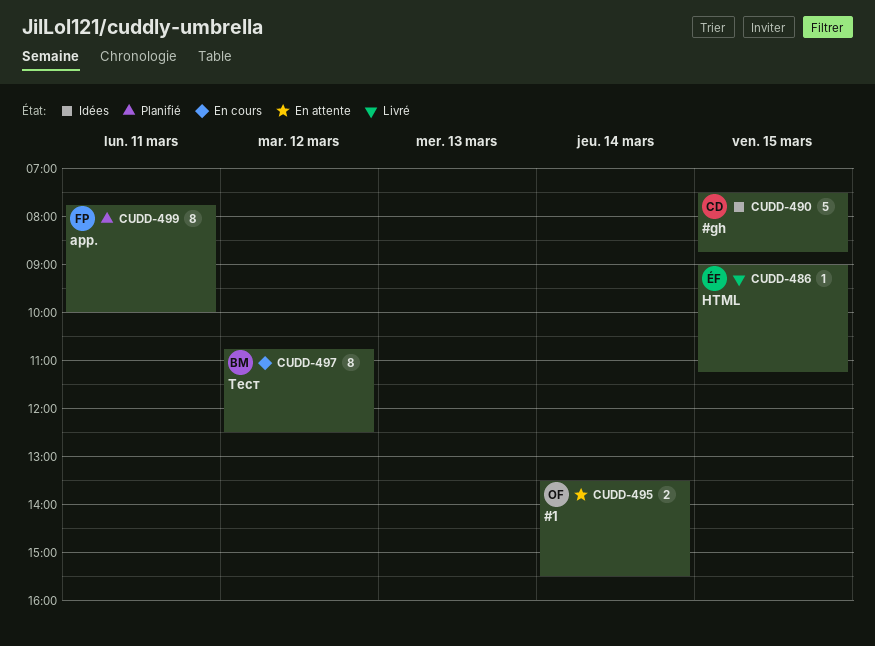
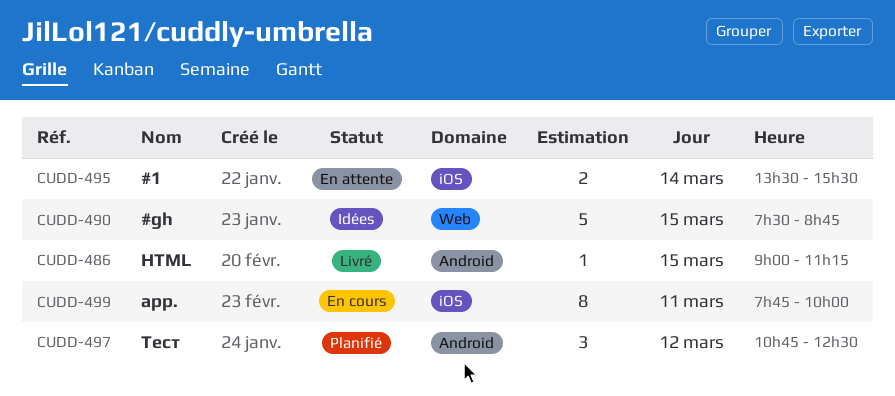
CUDD-497, status: En cours -> Planifié
CUDD-497, estimate: 8 -> 3
CUDD-499, status: Planifié -> En cours

